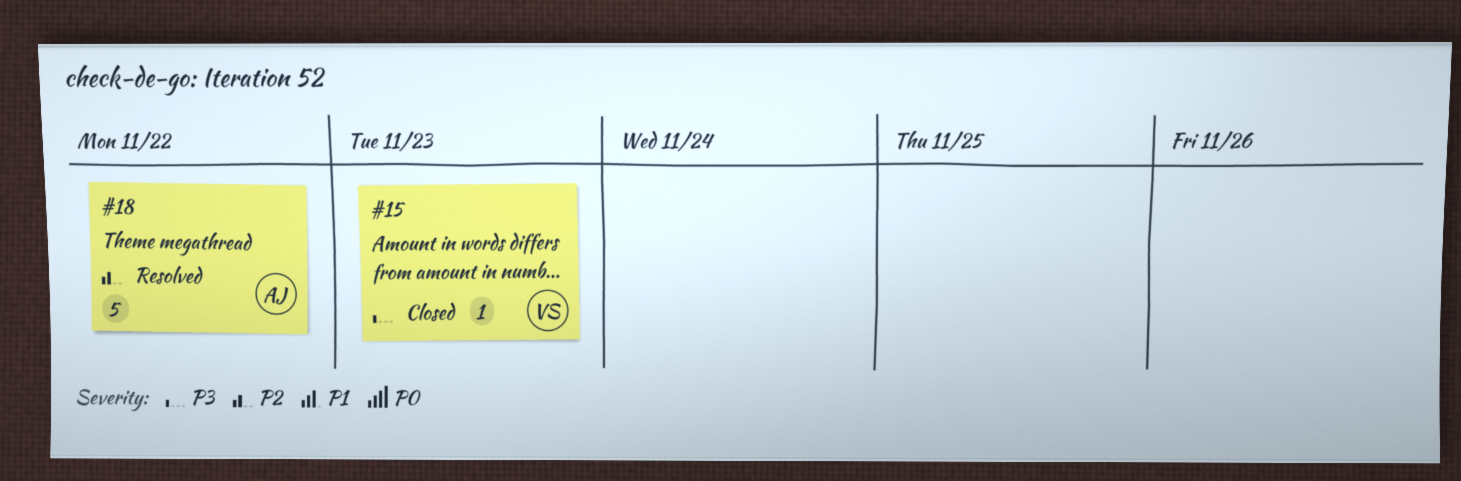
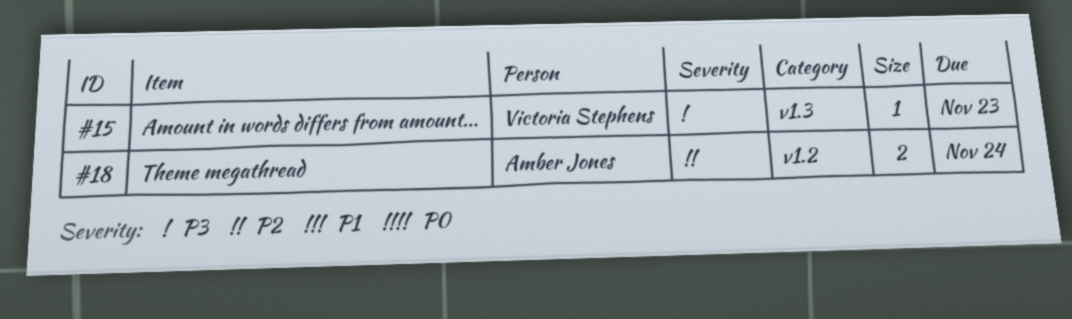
#18, estimate: 5 -> 2
#18, due: Nov 22 -> Nov 24

